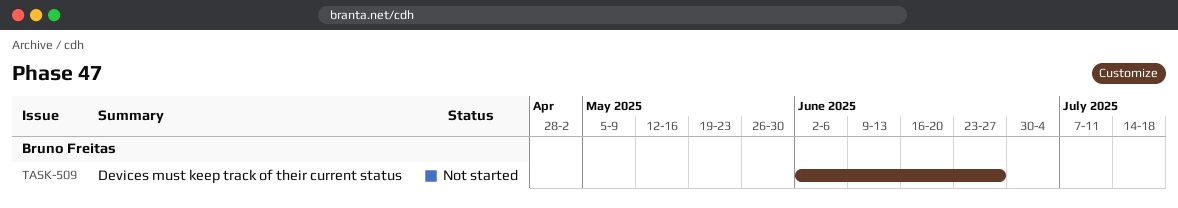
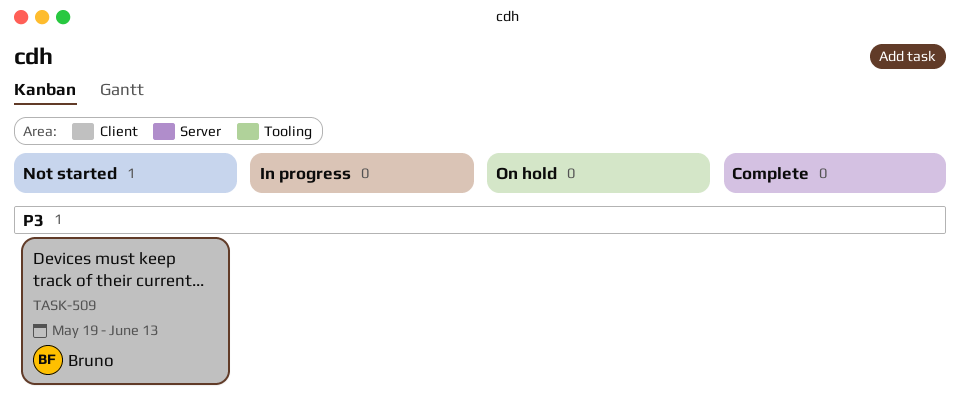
TASK-509, start: Jun 2 -> May 19
TASK-509, due: Jun 27 -> Jun 13

